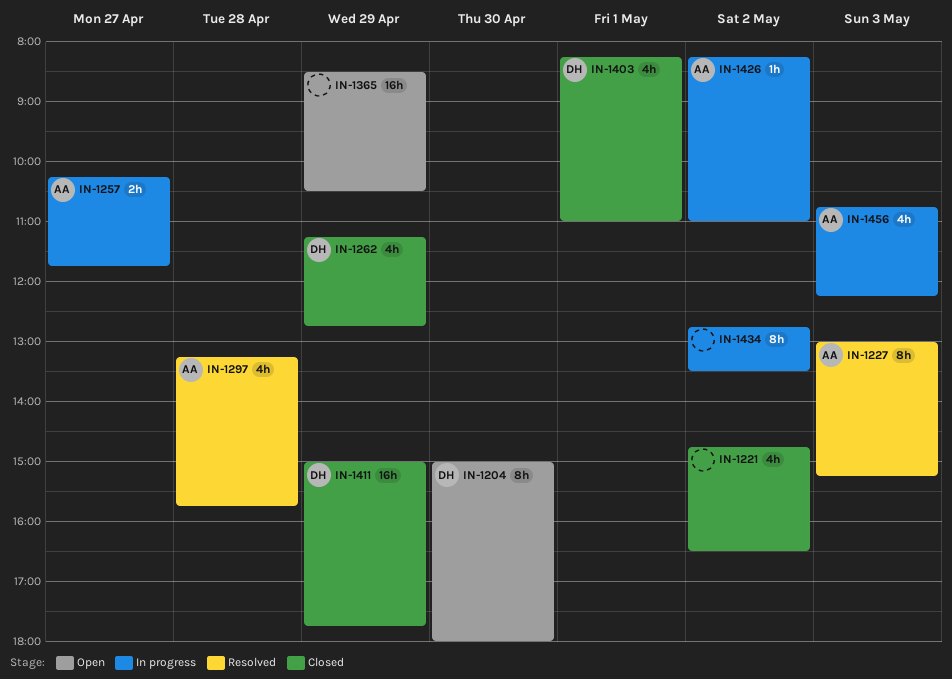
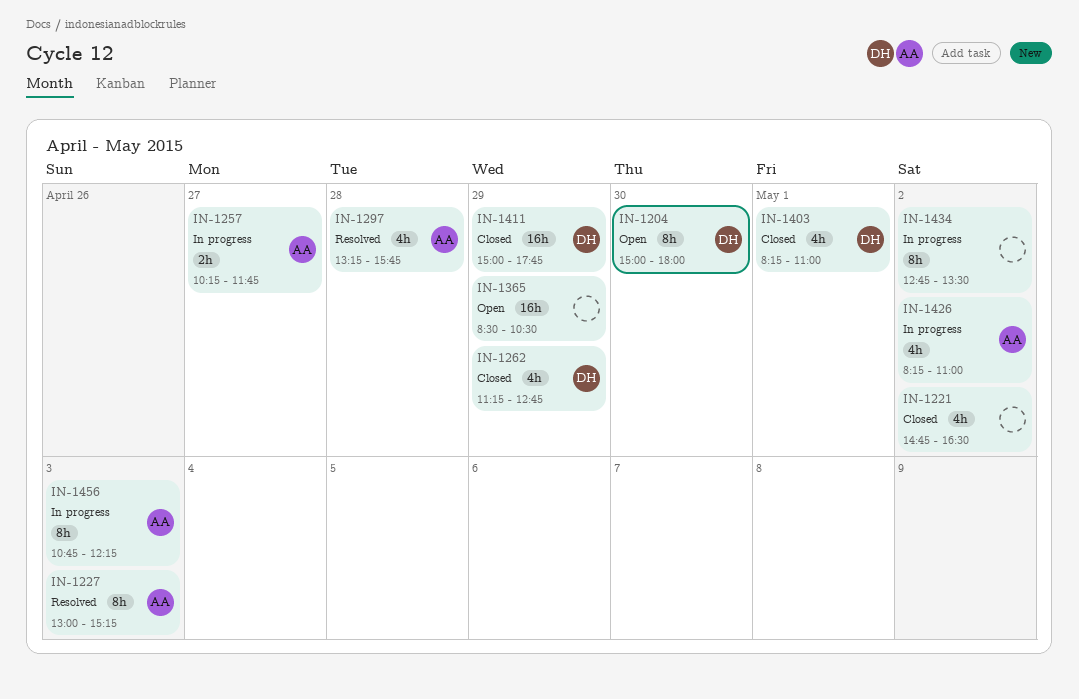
IN-1426, estimate: 1h -> 4h
IN-1456, estimate: 4h -> 8h

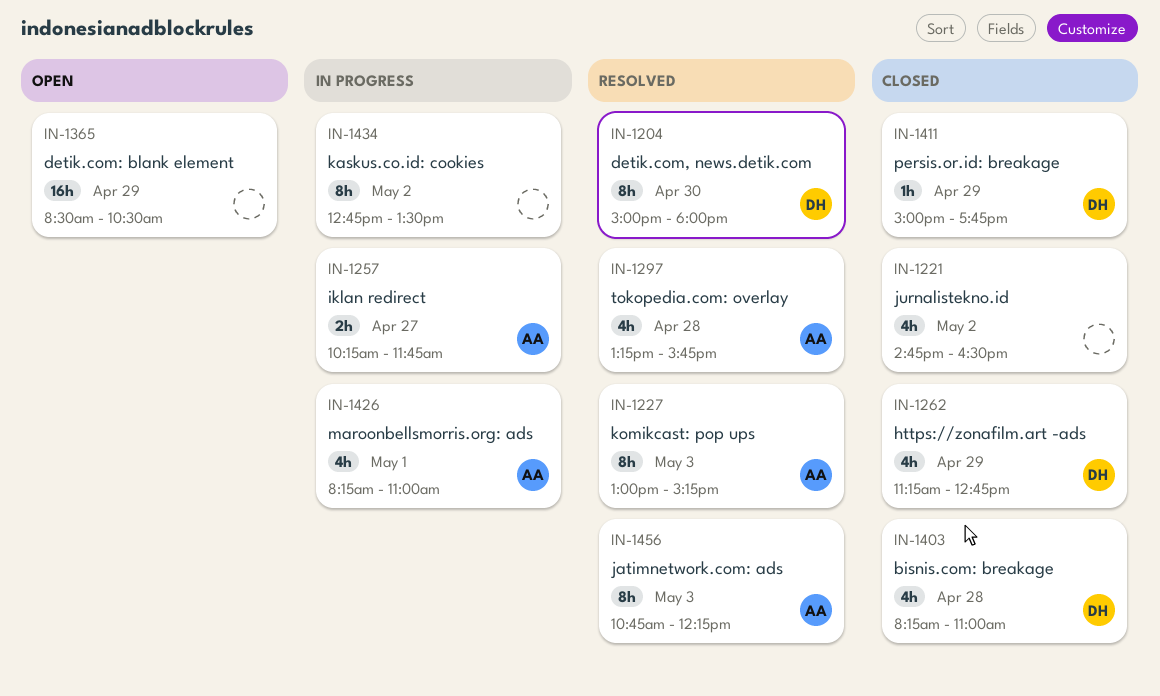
IN-1204, status: Open -> Resolved
IN-1403, day: May 1 -> Apr 28
IN-1411, estimate: 16h -> 1h
IN-1426, day: May 2 -> May 1
IN-1456, status: In progress -> Resolved

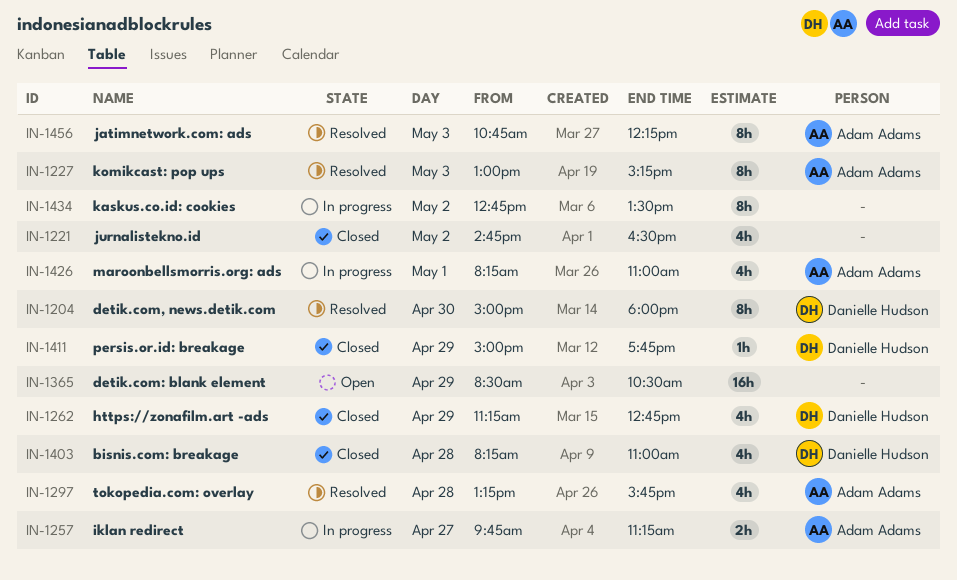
IN-1257, begins: 10:15 -> 09:45
IN-1257, ends: 11:45 -> 11:15

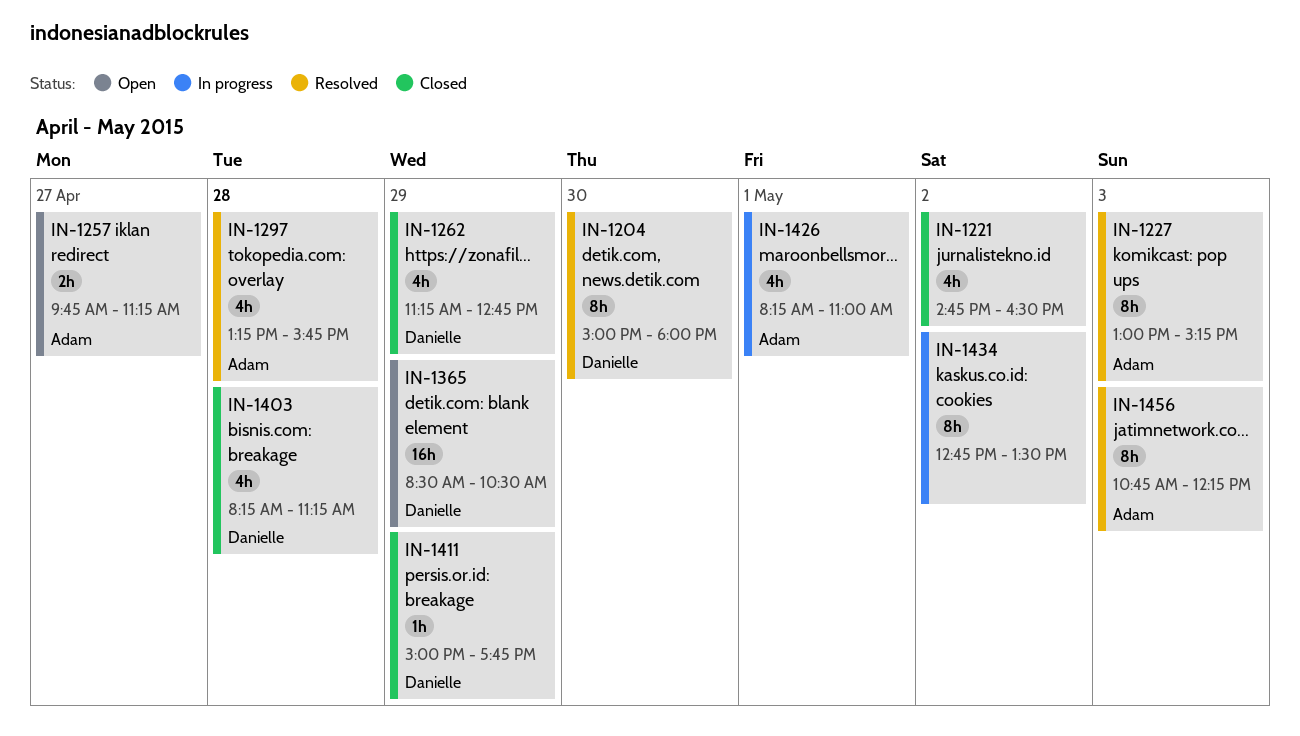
IN-1257, status: In progress -> Open
IN-1365, owner: none -> Danielle Hudson
IN-1403, ends: 11:00 -> 11:15

